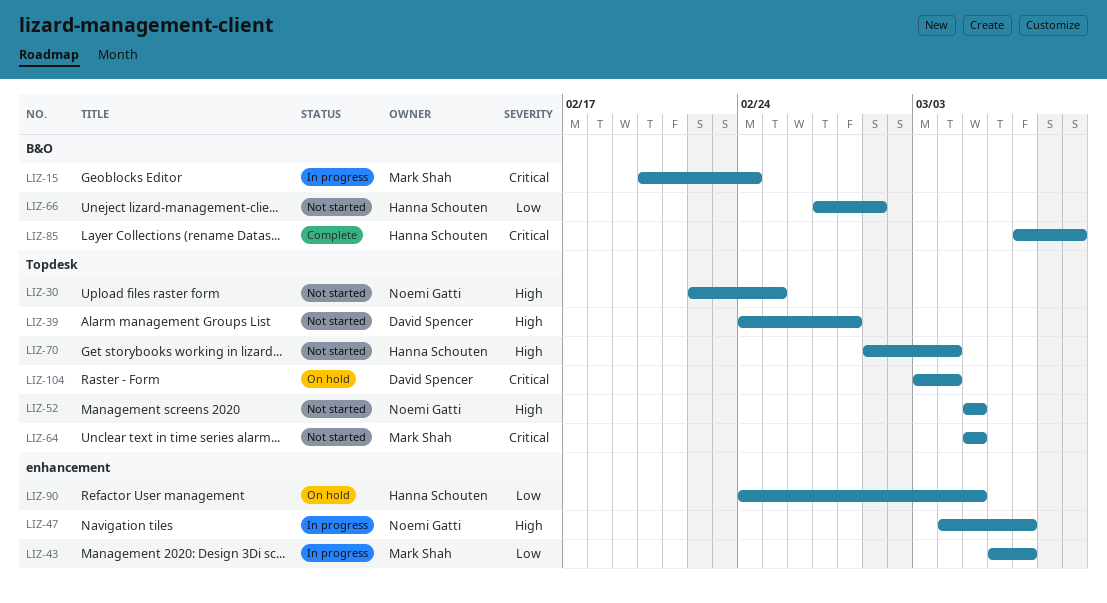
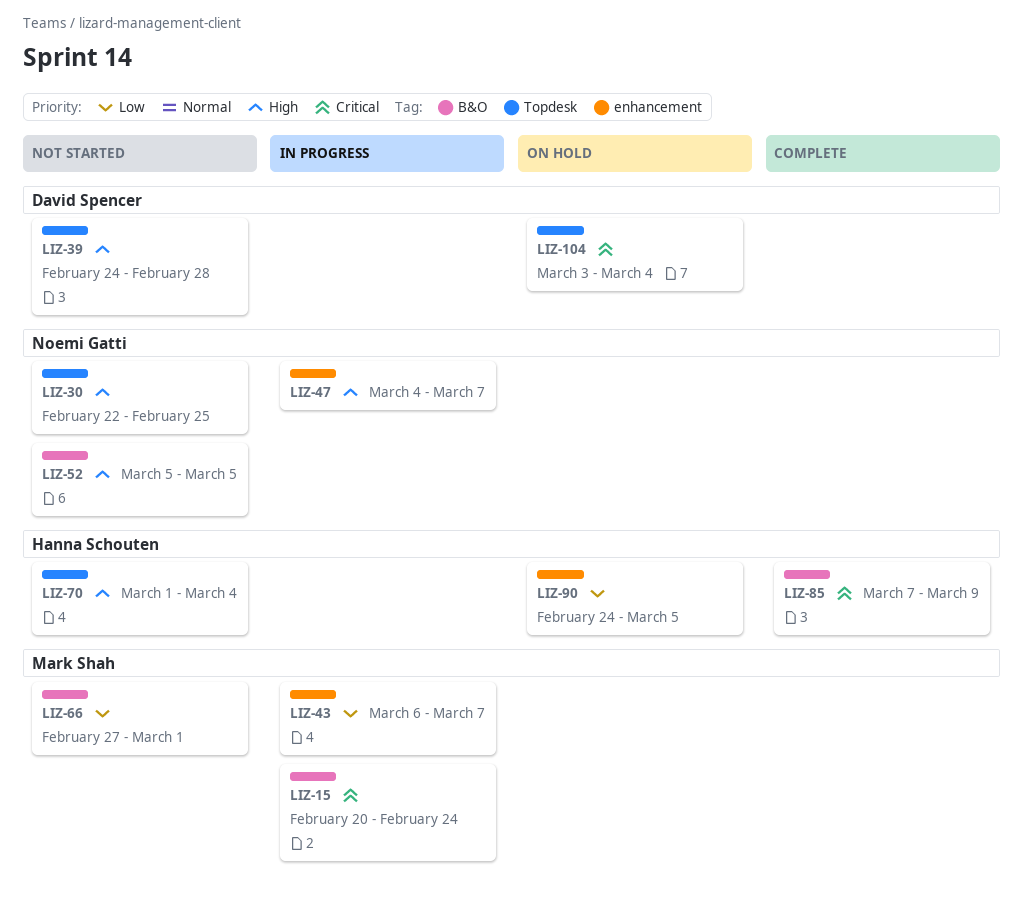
LIZ-52, label: Topdesk -> B&O
LIZ-64: present -> none
LIZ-66, owner: Hanna Schouten -> Mark Shah

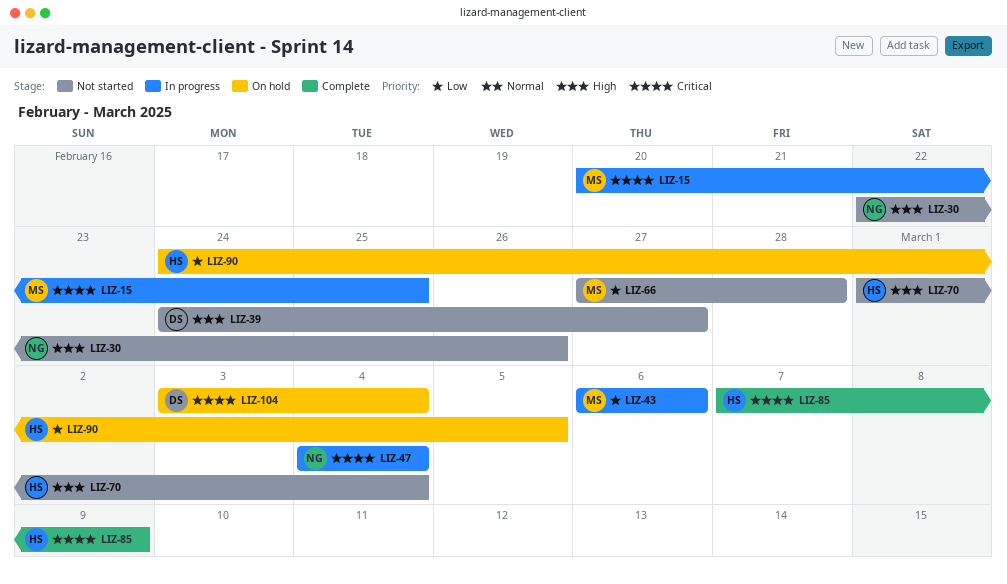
LIZ-15, due: Feb 24 -> Feb 25
LIZ-30, due: Feb 25 -> Feb 26
LIZ-39, due: Feb 28 -> Feb 27
LIZ-43, due: Mar 7 -> Mar 6
LIZ-47, priority: High -> Critical
LIZ-47, due: Mar 7 -> Mar 4
LIZ-52: present -> none
LIZ-66, due: Mar 1 -> Feb 28

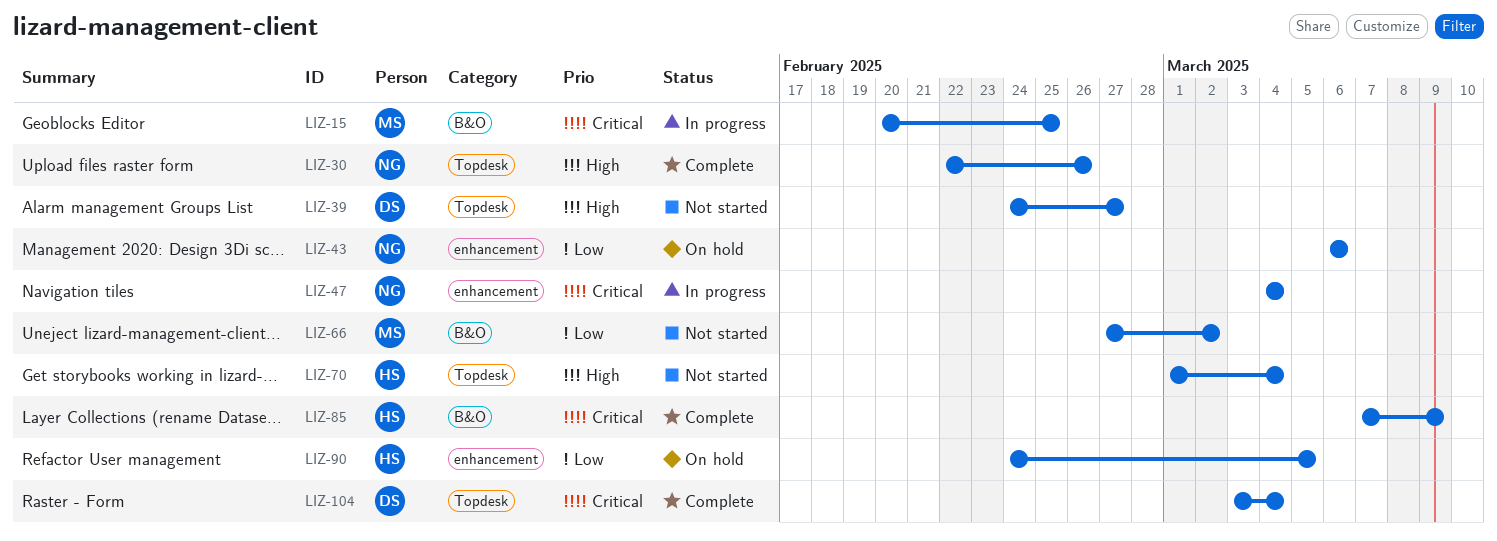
LIZ-30, status: Not started -> Complete
LIZ-43, status: In progress -> On hold
LIZ-43, owner: MS -> NG
LIZ-66, due: Feb 28 -> Mar 2
LIZ-104, status: On hold -> Complete

